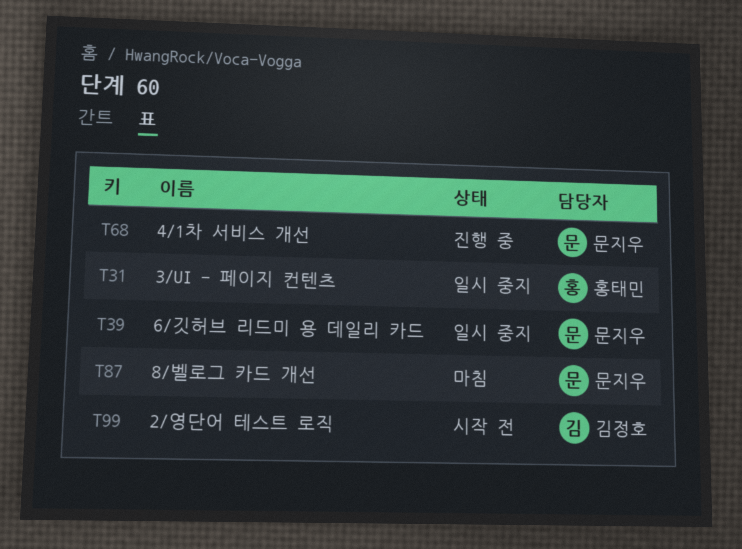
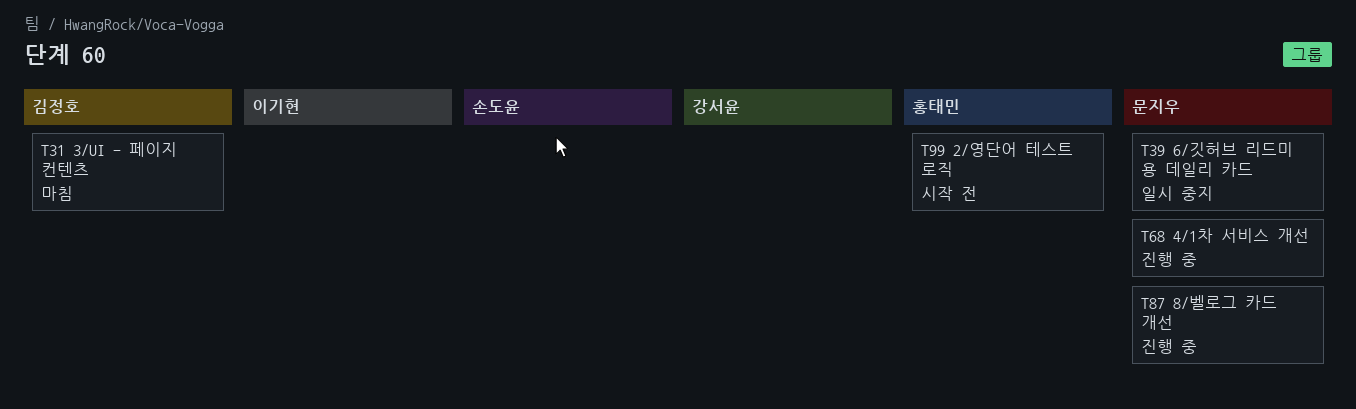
T31, status: 일시 중지 -> 마침
T31, owner: 홍태민 -> 김정호
T87, status: 마침 -> 진행 중
T99, owner: 김정호 -> 홍태민

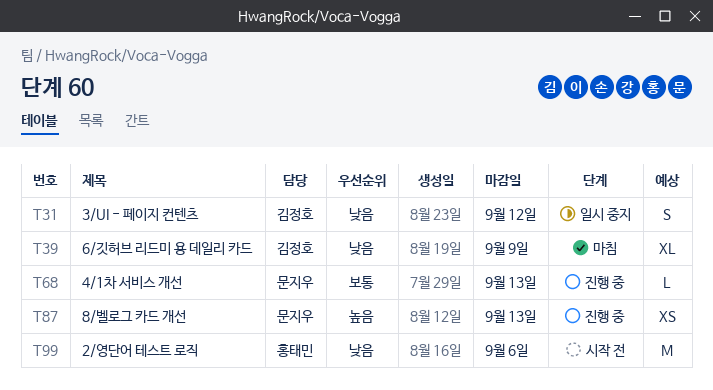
T31, status: 마침 -> 일시 중지
T39, status: 일시 중지 -> 마침
T39, owner: 문지우 -> 김정호

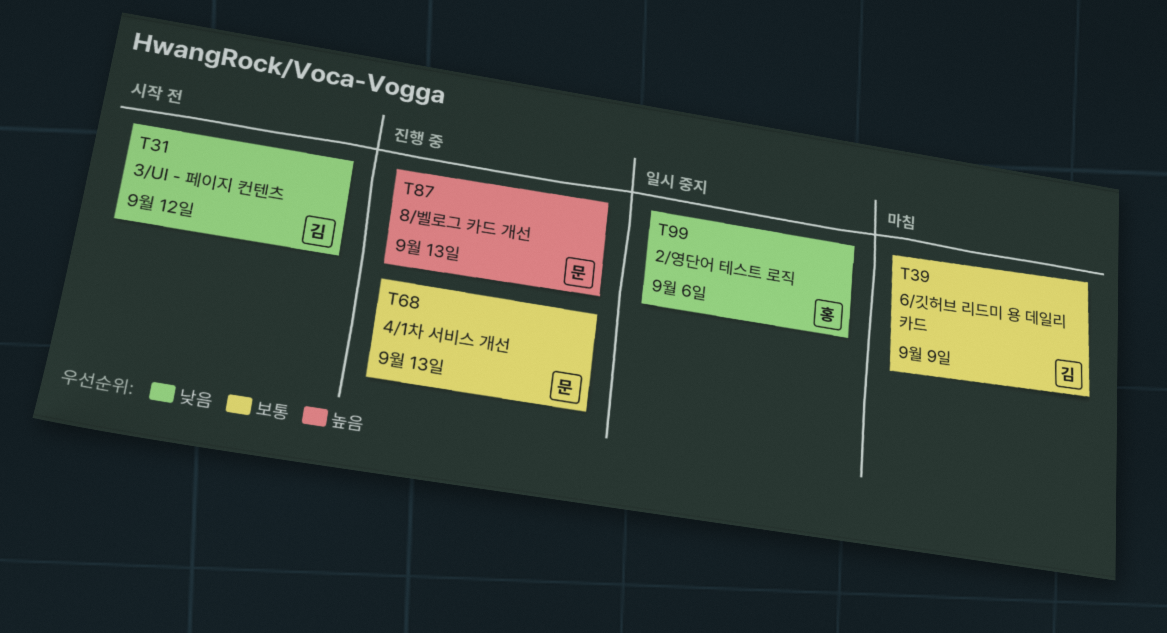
T31, status: 일시 중지 -> 시작 전
T39, priority: 낮음 -> 보통
T99, status: 시작 전 -> 일시 중지

